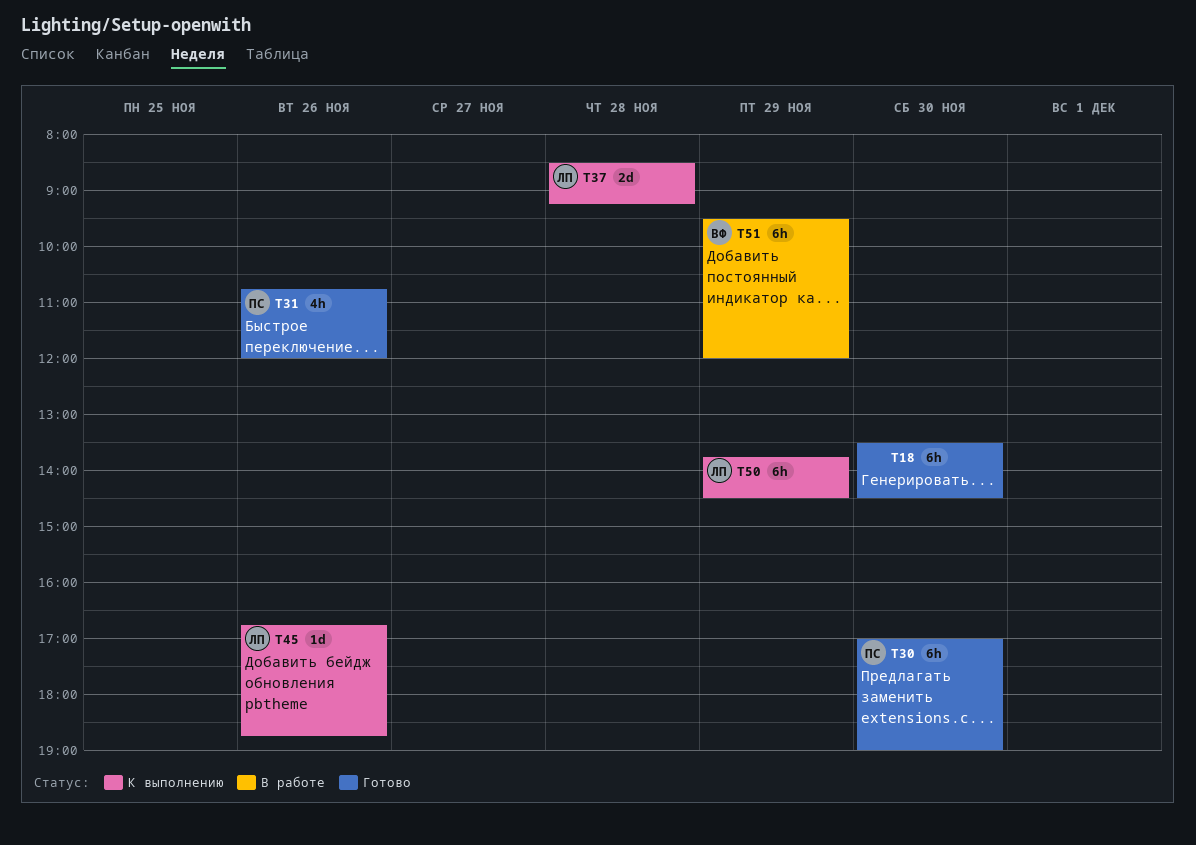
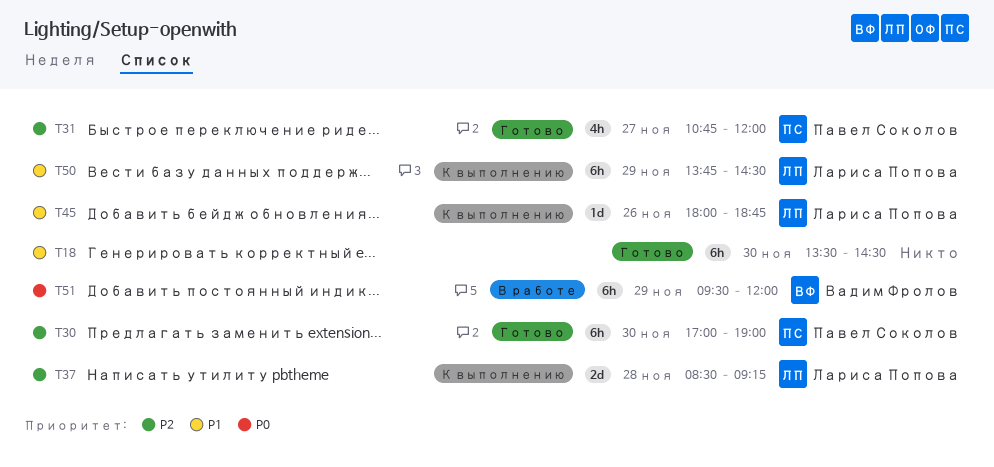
T31, day: Nov 26 -> Nov 27
T45, begins: 16:45 -> 18:00

